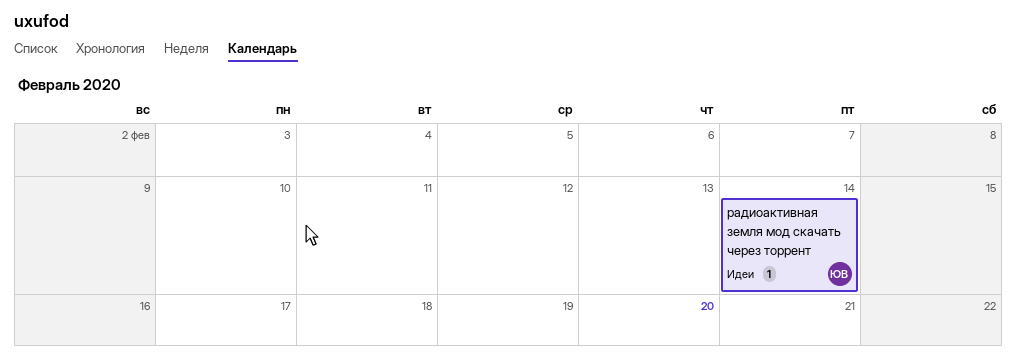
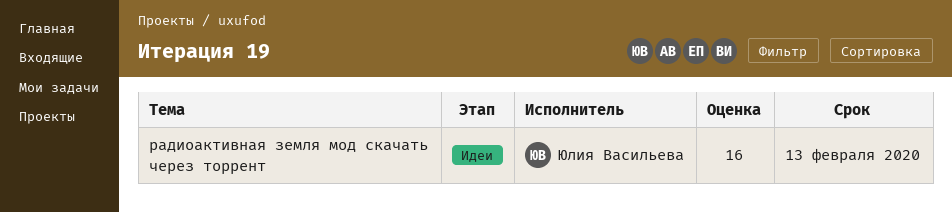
радиоактивная земля мод скачать через торрент, estimate: 1 -> 16
радиоактивная земля мод скачать через торрент, due: Feb 14 -> Feb 13

